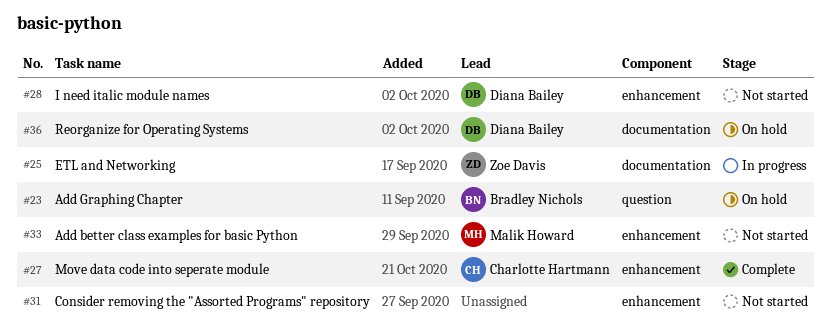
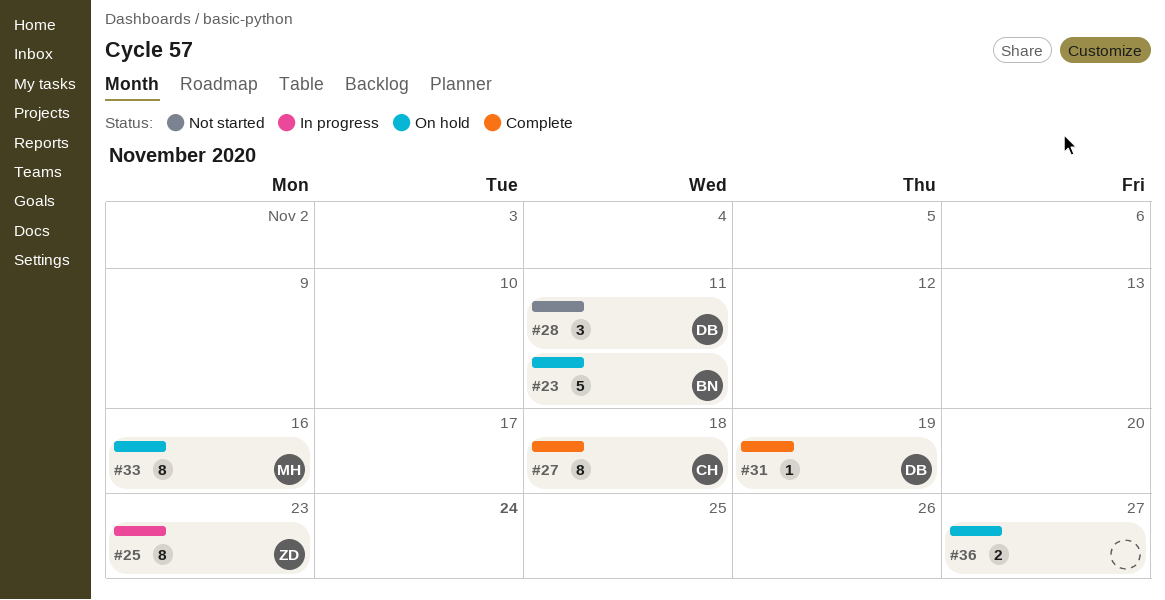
#31, status: Not started -> Complete
#31, owner: none -> Diana Bailey
#33, status: Not started -> On hold
#36, owner: Diana Bailey -> none

